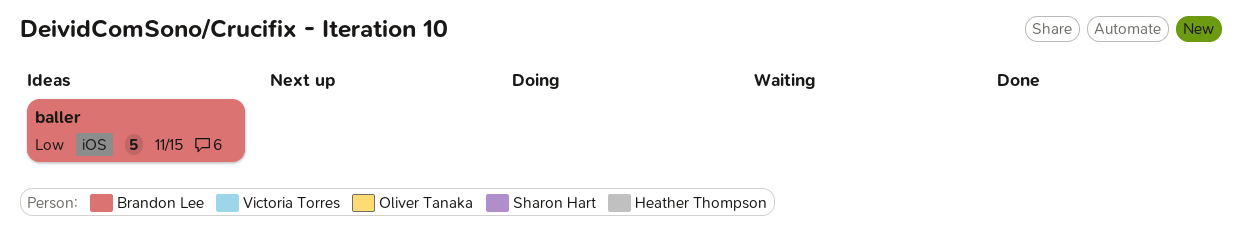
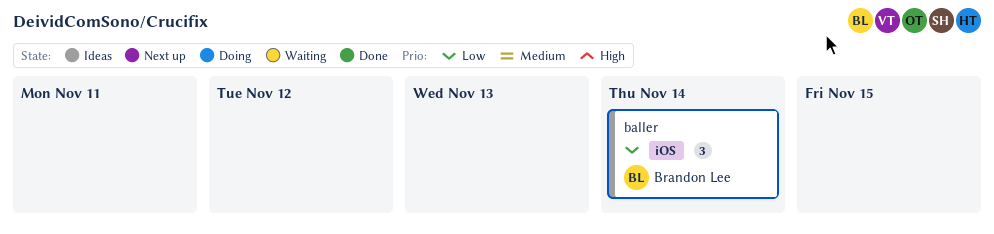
baller, estimate: 5 -> 3
baller, due: Nov 15 -> Nov 14

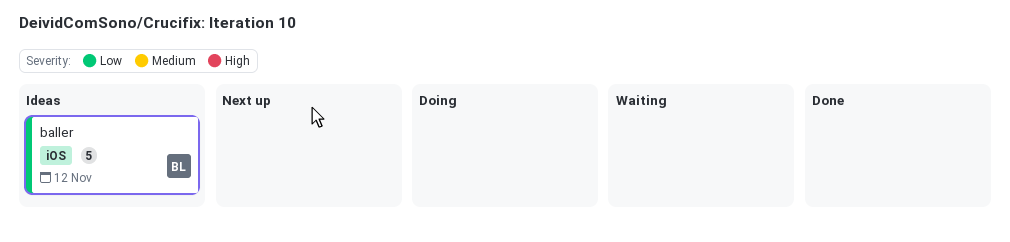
baller, estimate: 3 -> 5
baller, due: Nov 14 -> Nov 12

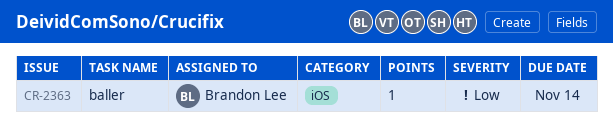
baller, estimate: 5 -> 1
baller, due: Nov 12 -> Nov 14

